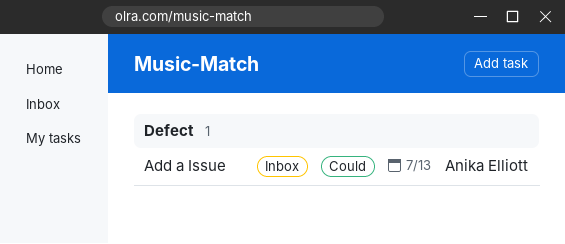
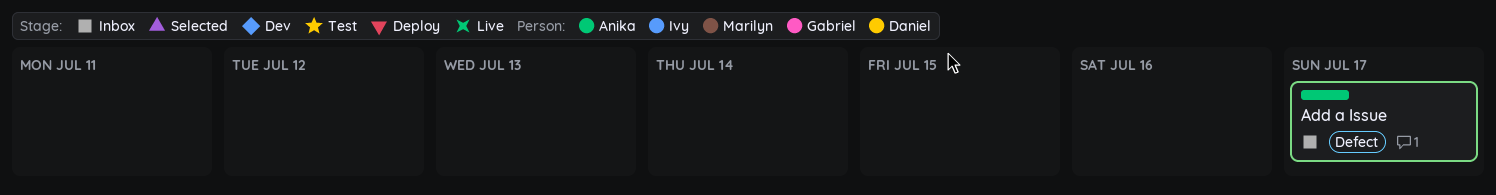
Add a Issue, due: Jul 13 -> Jul 17

